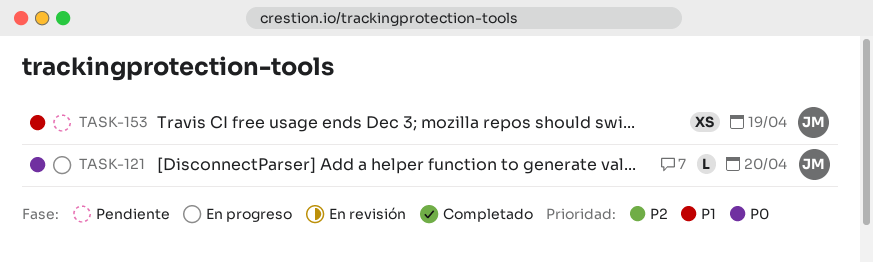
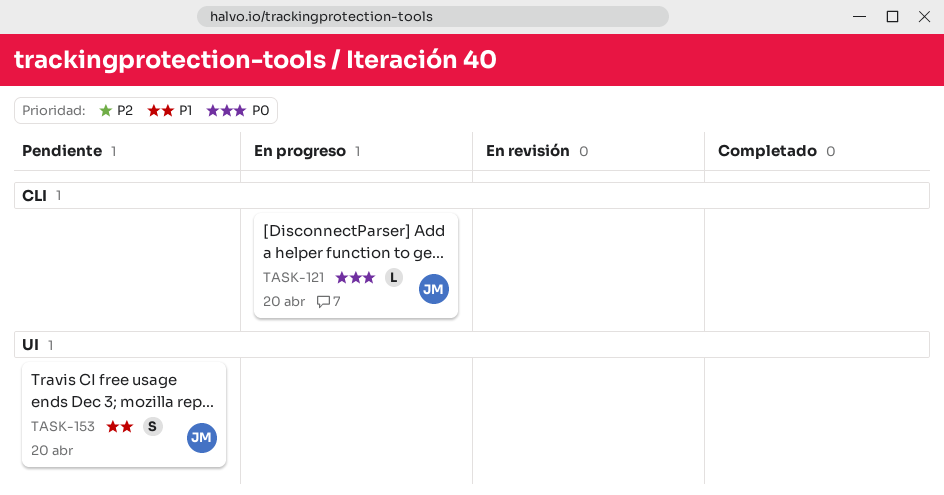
TASK-153, estimate: XS -> S
TASK-153, due: Apr 19 -> Apr 20

